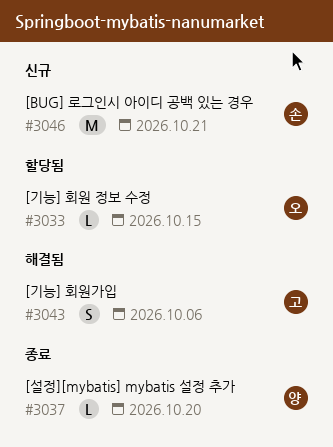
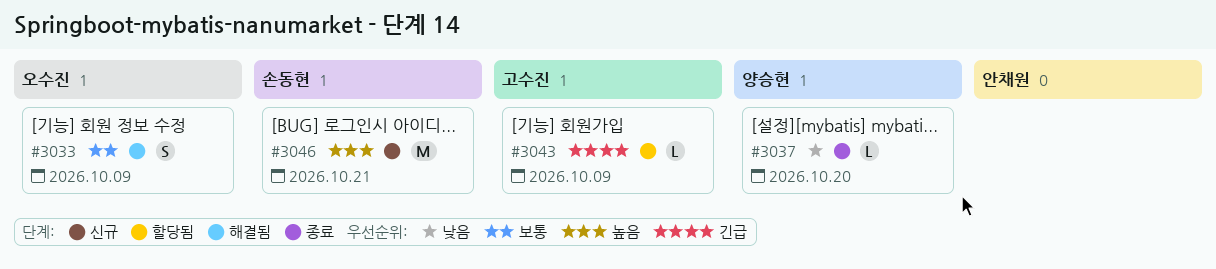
#3033, status: 할당됨 -> 해결됨
#3033, estimate: L -> S
#3033, due: Oct 15 -> Oct 9
#3043, status: 해결됨 -> 할당됨
#3043, estimate: S -> L
#3043, due: Oct 6 -> Oct 9

